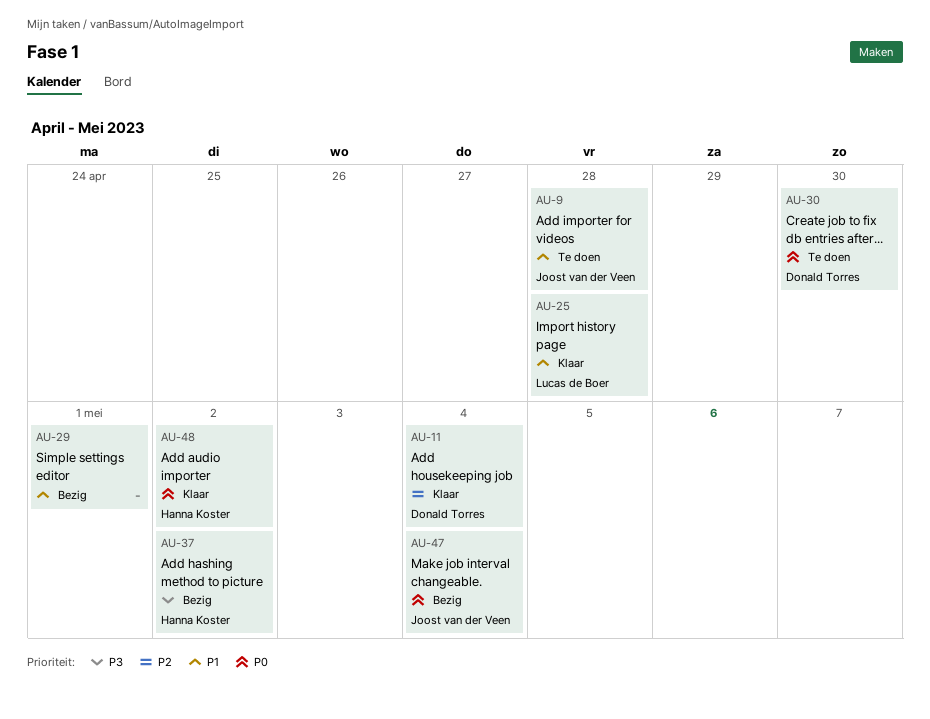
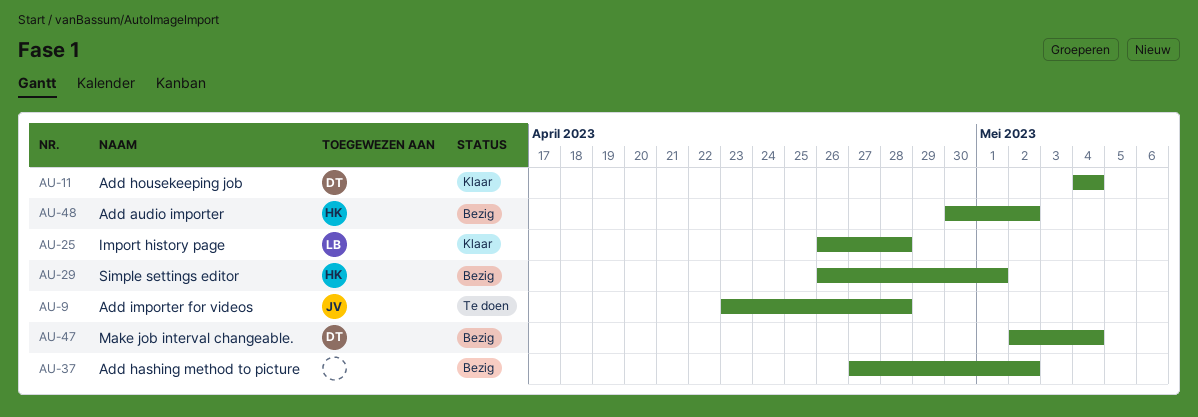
AU-29, owner: none -> Hanna Koster
AU-30: present -> none
AU-37, owner: Hanna Koster -> none
AU-47, owner: Joost van der Veen -> Donald Torres
AU-48, status: Klaar -> Bezig

